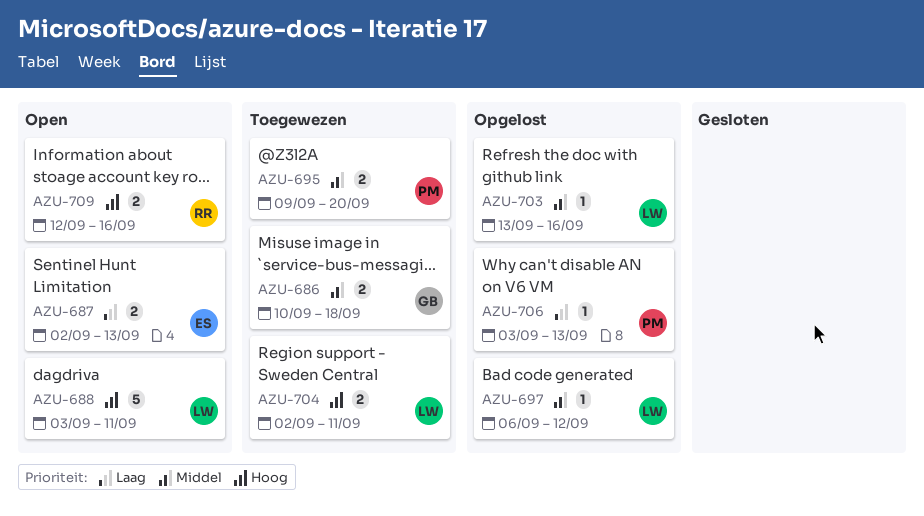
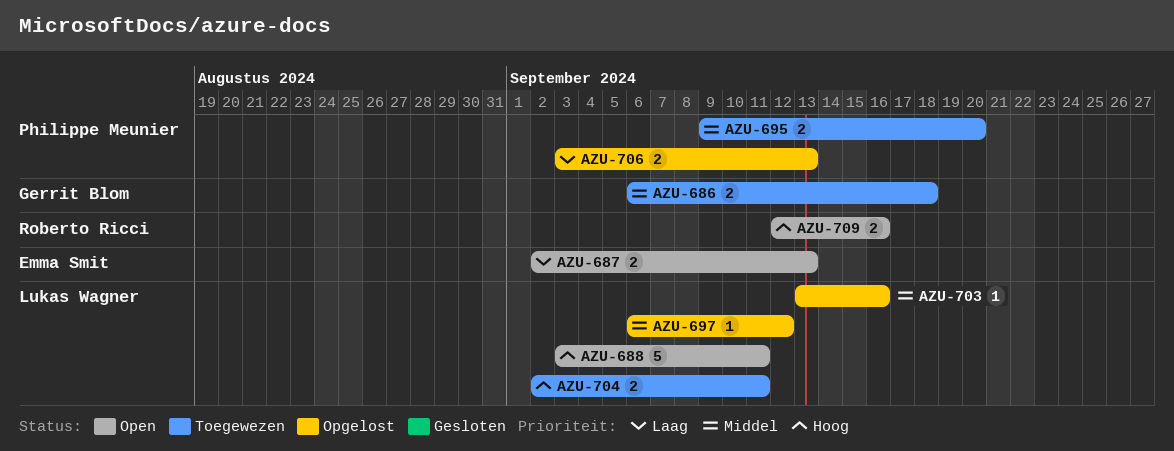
AZU-686, start: Sep 10 -> Sep 6
AZU-706, estimate: 1 -> 2

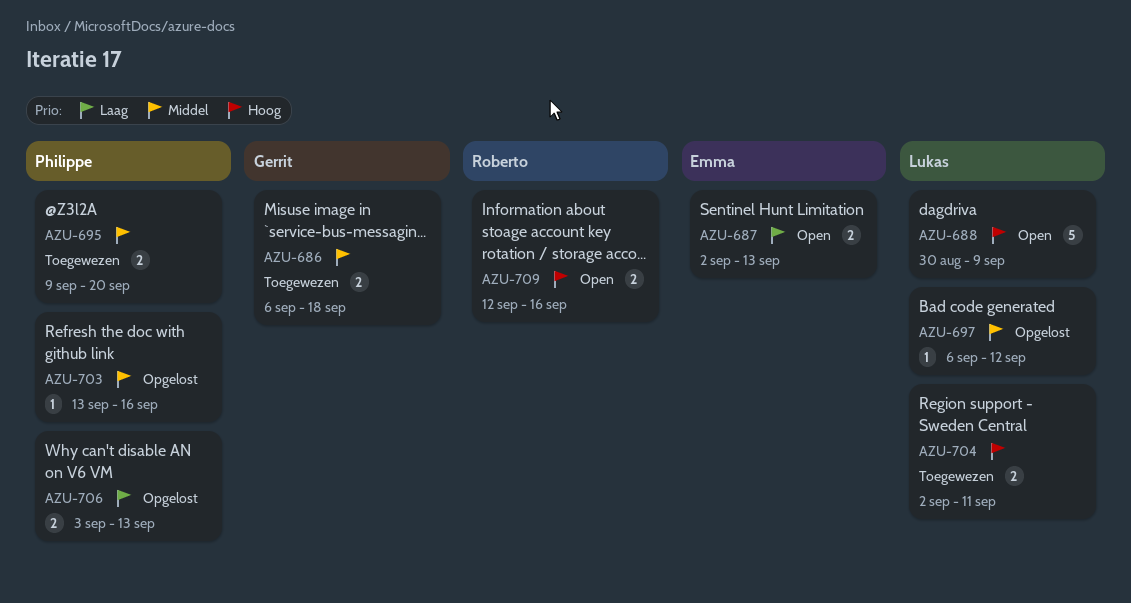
AZU-688, start: Sep 3 -> Aug 30
AZU-688, due: Sep 11 -> Sep 9
AZU-703, owner: Lukas Wagner -> Philippe Meunier

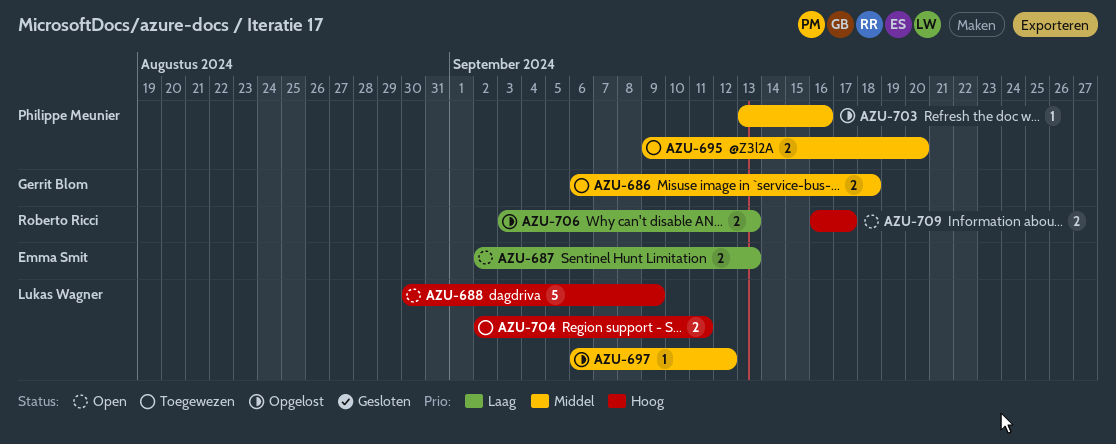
AZU-706, owner: Philippe Meunier -> Roberto Ricci
AZU-709, start: Sep 12 -> Sep 16
AZU-709, due: Sep 16 -> Sep 17

